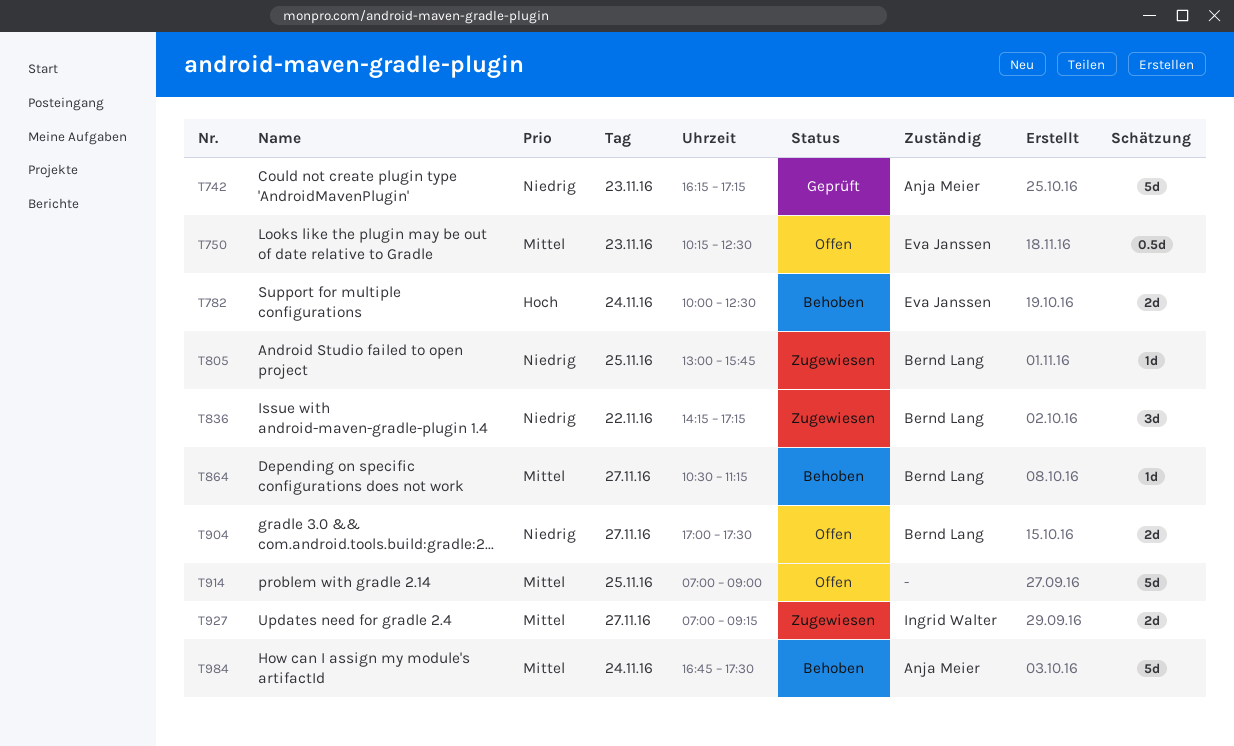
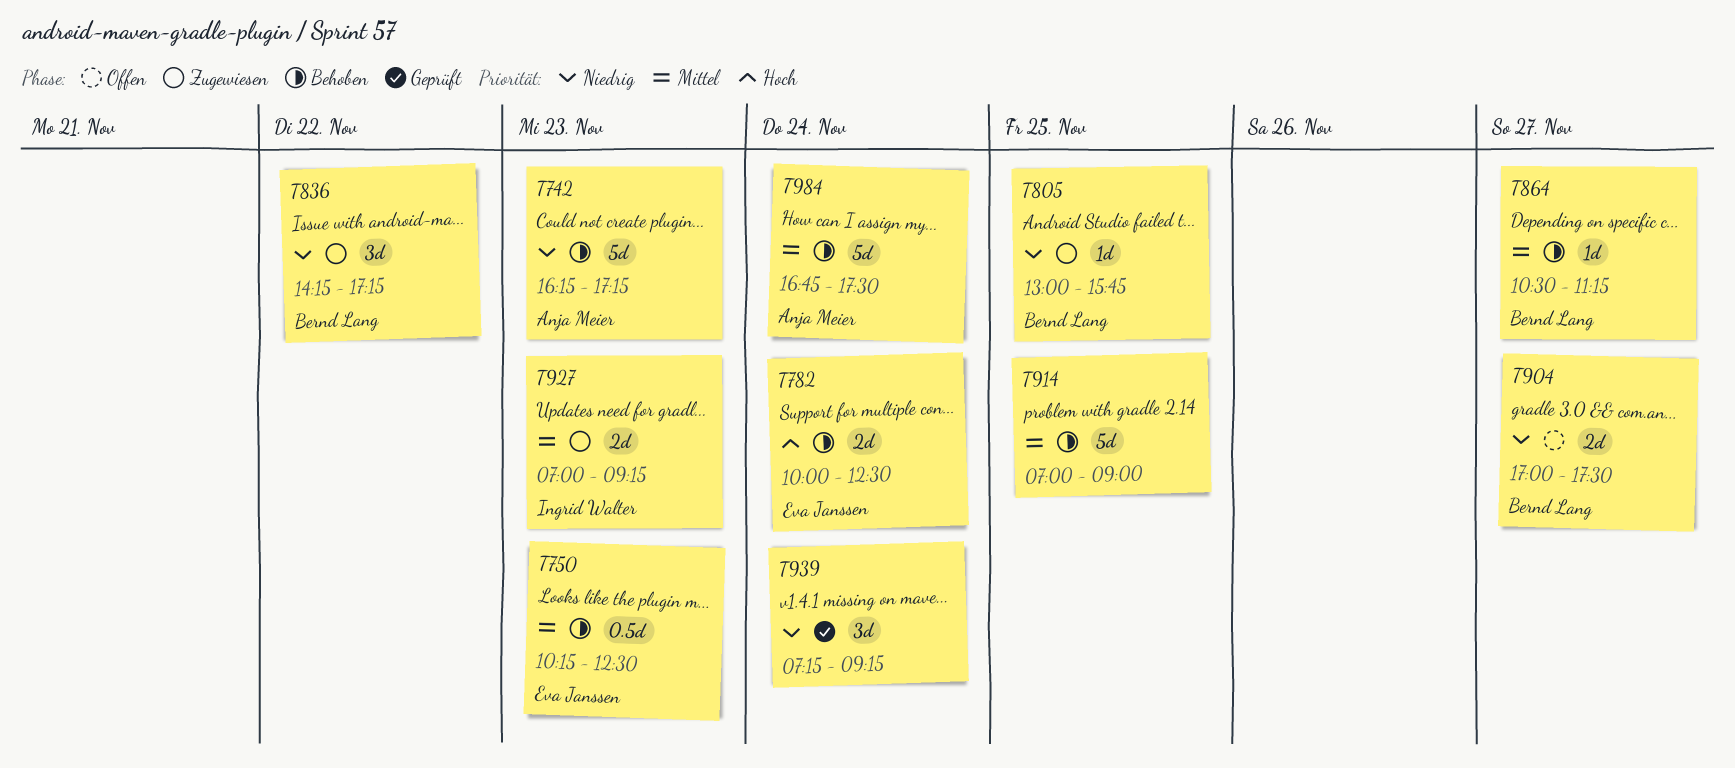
T742, status: Geprüft -> Behoben
T750, status: Offen -> Behoben
T914, status: Offen -> Behoben
T927, day: Nov 27 -> Nov 23
T939: none -> present

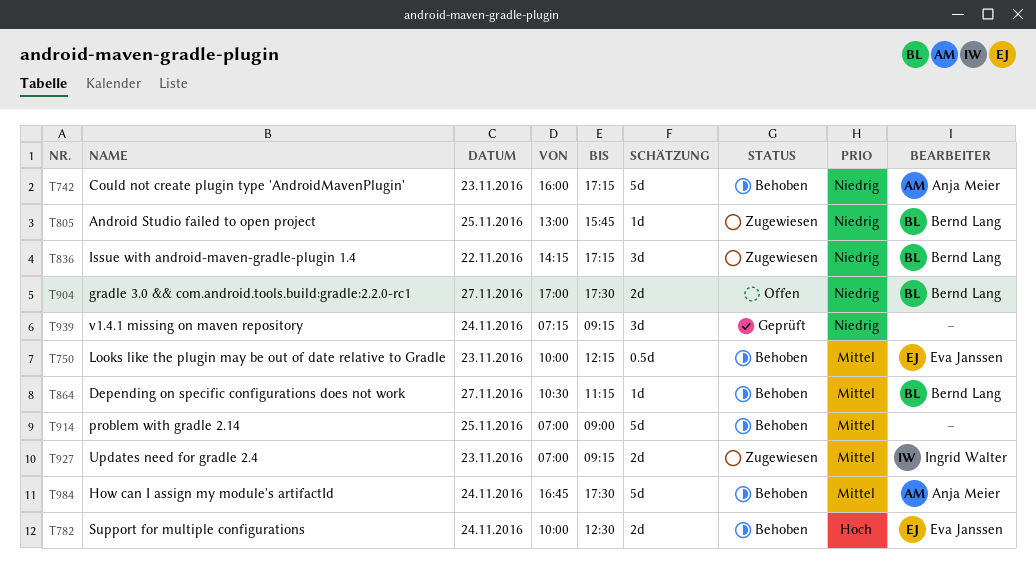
T742, begins: 16:15 -> 16:00
T750, begins: 10:15 -> 10:00
T750, ends: 12:30 -> 12:15

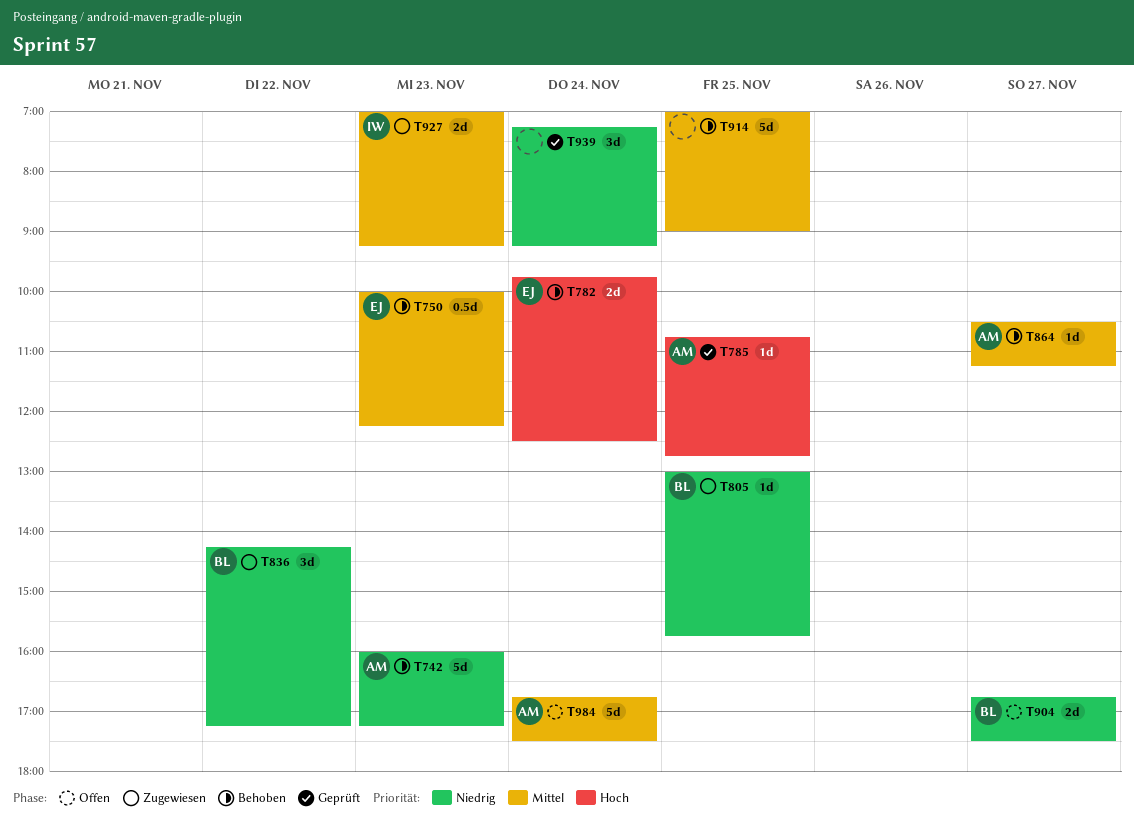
T782, begins: 10:00 -> 09:45
T785: none -> present
T864, owner: Bernd Lang -> Anja Meier
T904, begins: 17:00 -> 16:45
T984, status: Behoben -> Offen

